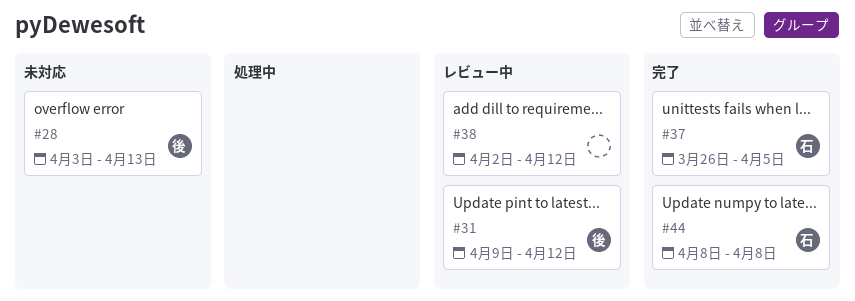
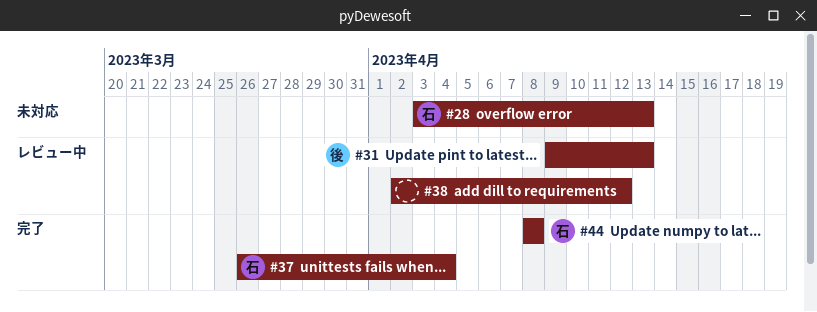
#28, owner: 後 -> 石
#31, due: Apr 12 -> Apr 13
#37, due: Apr 5 -> Apr 4

